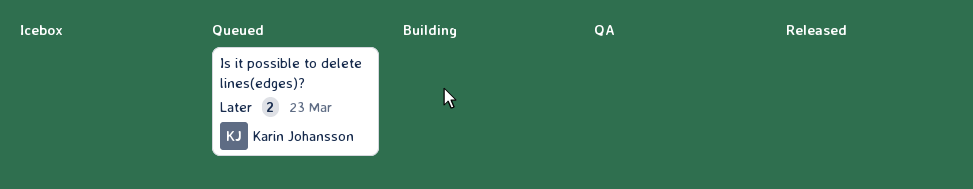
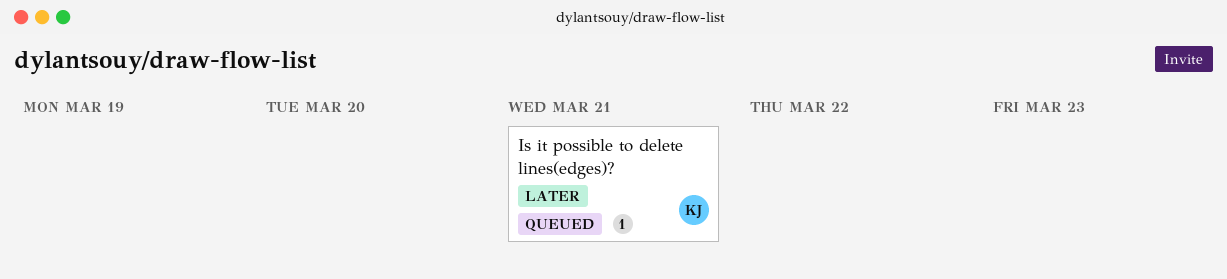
Is it possible to delete lines(edges)?, estimate: 2 -> 1
Is it possible to delete lines(edges)?, due: Mar 23 -> Mar 21

